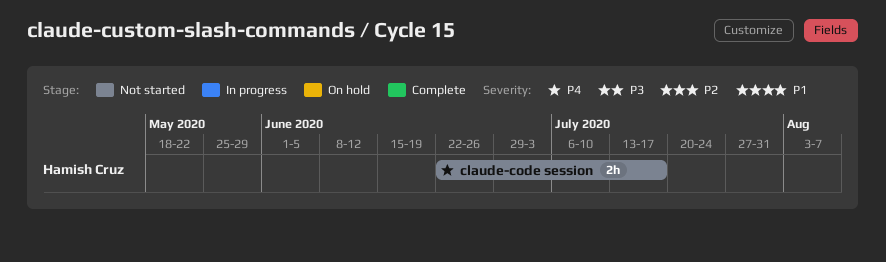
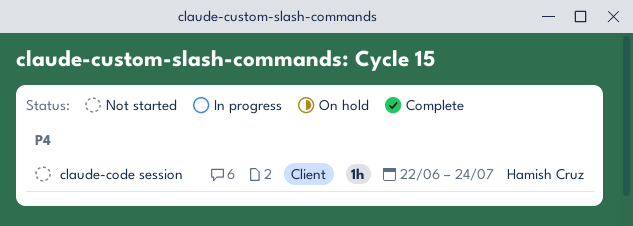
claude-code session, estimate: 2h -> 1h
claude-code session, due: Jul 17 -> Jul 24

